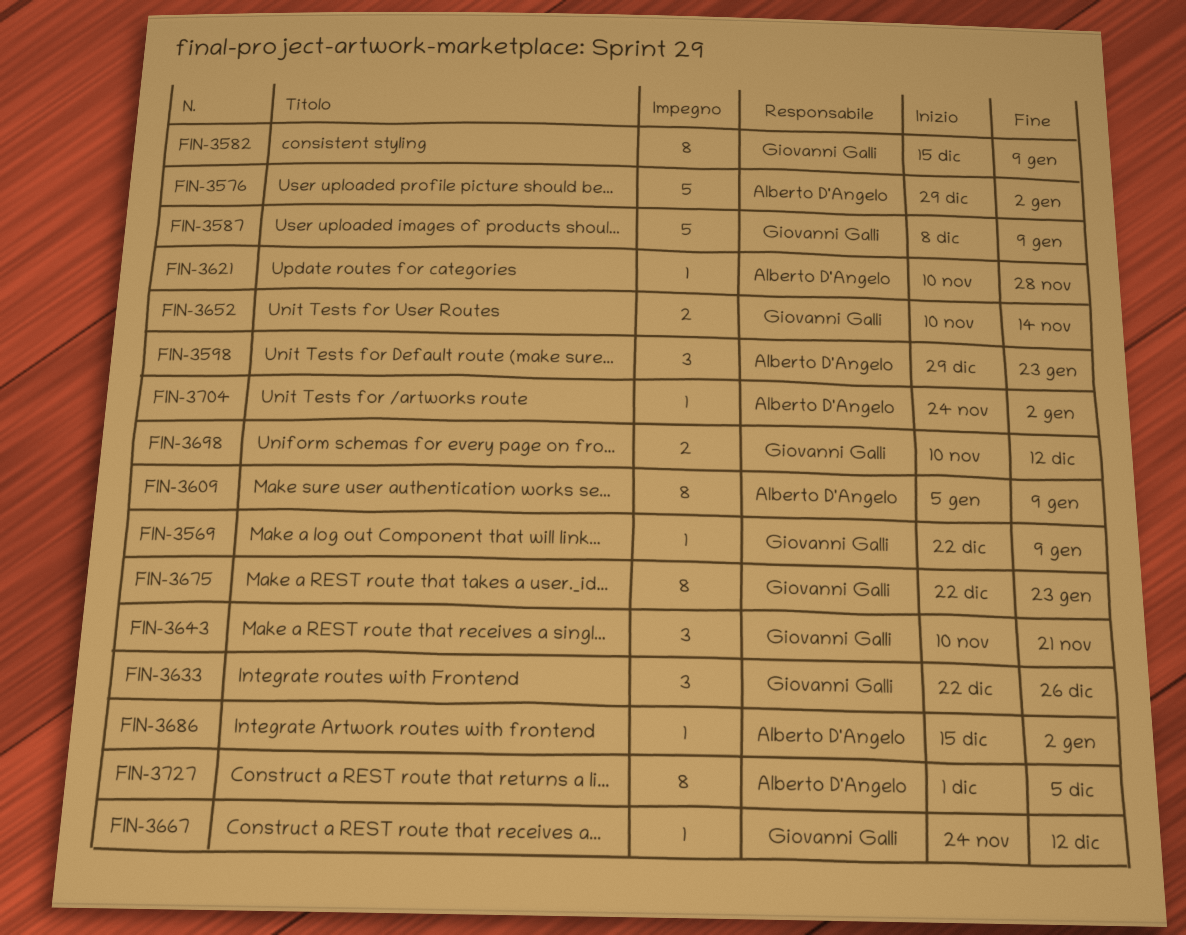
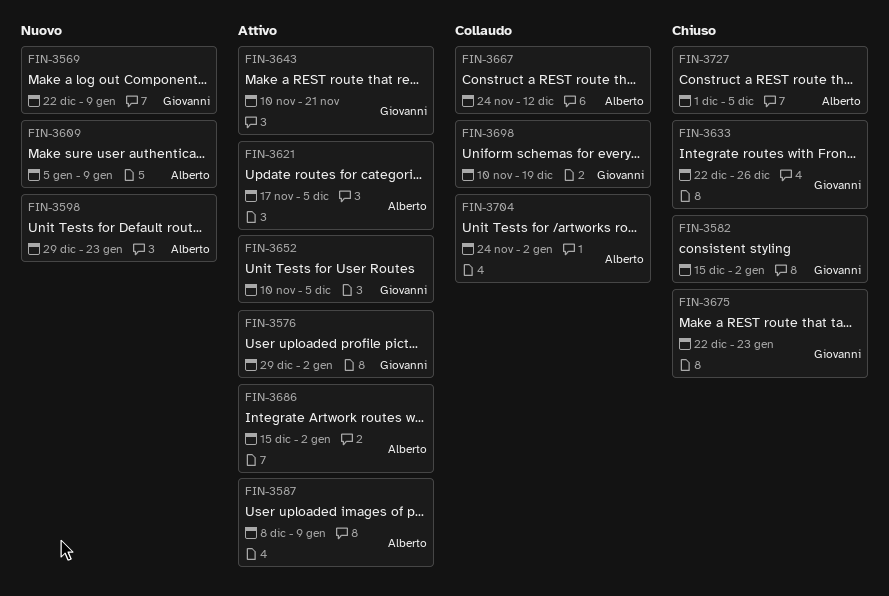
FIN-3576, owner: Alberto D'Angelo -> Giovanni Galli
FIN-3582, due: Jan 9 -> Jan 2
FIN-3587, owner: Giovanni Galli -> Alberto D'Angelo
FIN-3621, start: Nov 10 -> Nov 17
FIN-3621, due: Nov 28 -> Dec 5
FIN-3652, due: Nov 14 -> Dec 5
FIN-3667, owner: Giovanni Galli -> Alberto D'Angelo
FIN-3698, due: Dec 12 -> Dec 19

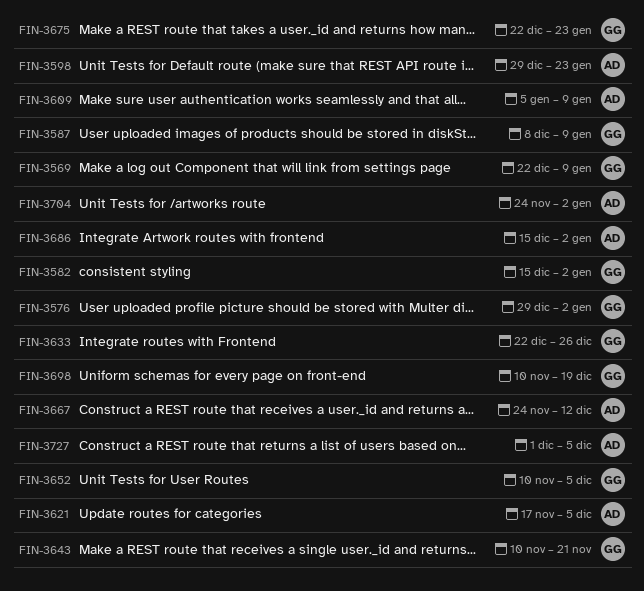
FIN-3587, owner: Alberto -> Giovanni

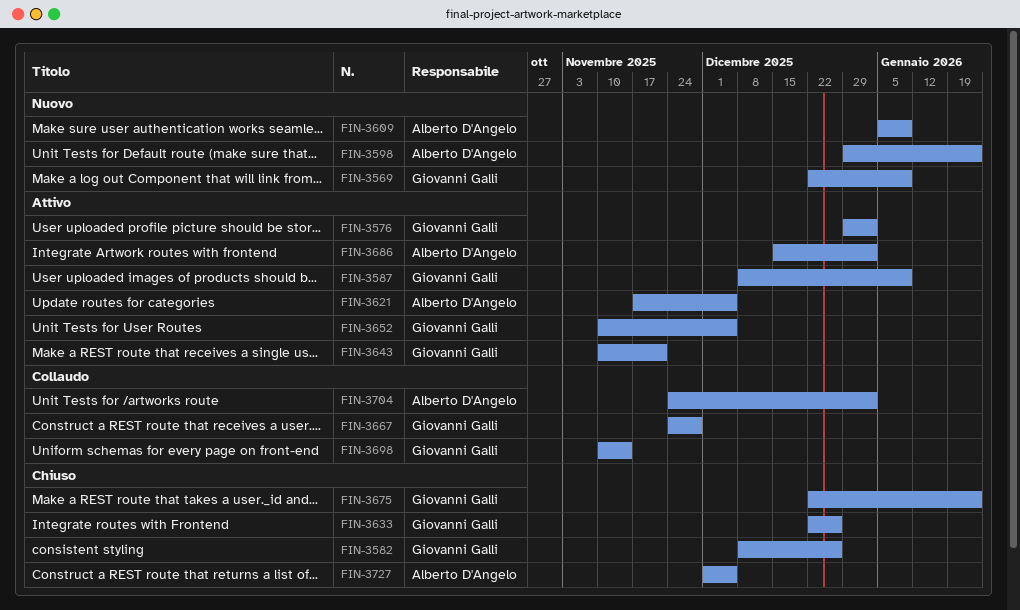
FIN-3582, start: Dec 15 -> Dec 8
FIN-3582, due: Jan 2 -> Dec 26
FIN-3667, owner: Alberto D'Angelo -> Giovanni Galli
FIN-3667, due: Dec 12 -> Nov 28
FIN-3698, due: Dec 19 -> Nov 14

